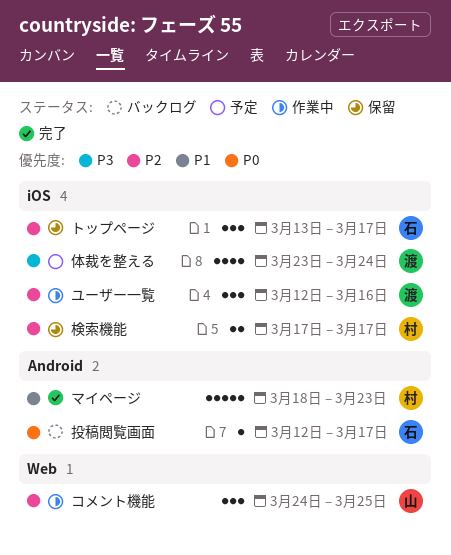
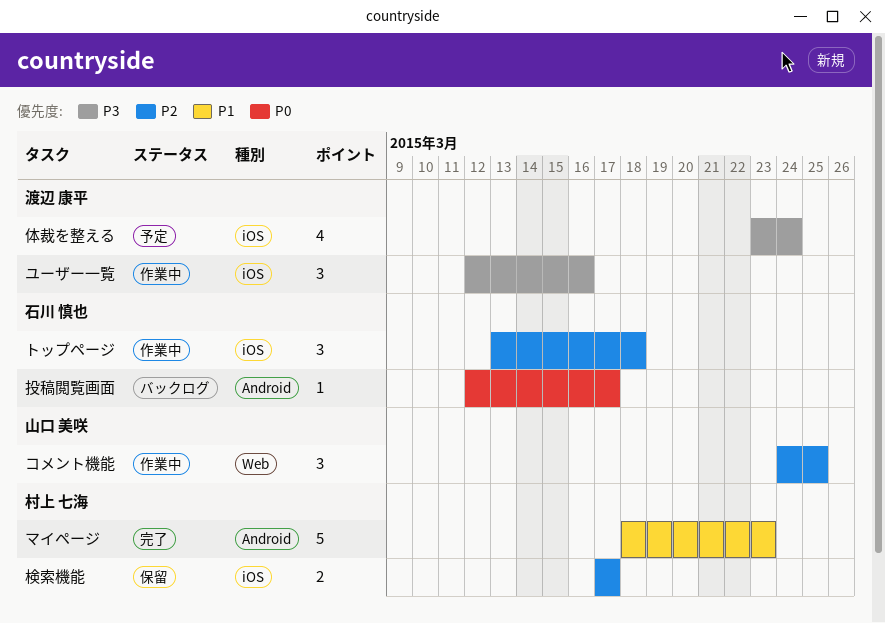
トップページ, status: 保留 -> 作業中
トップページ, due: Mar 17 -> Mar 18
ユーザー一覧, priority: P2 -> P3

